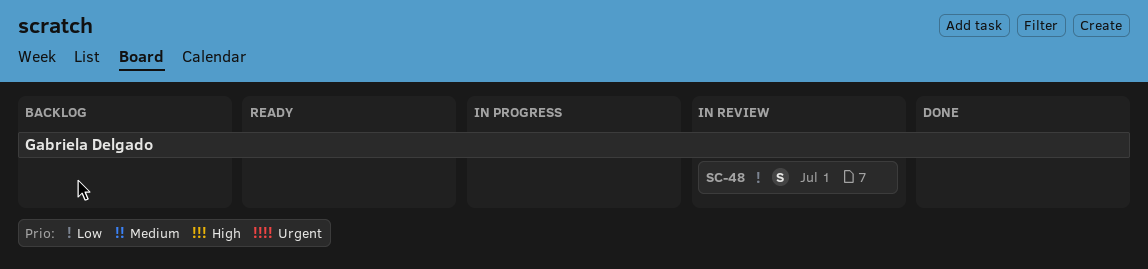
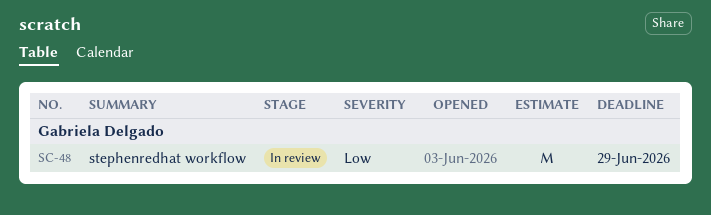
SC-48, estimate: S -> M
SC-48, due: Jul 1 -> Jun 29

